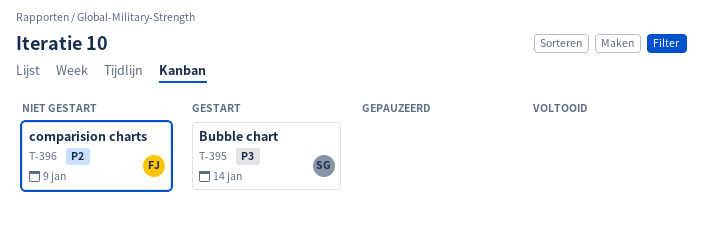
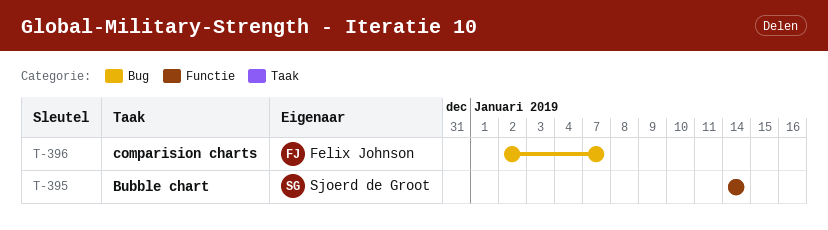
T-396, due: Jan 9 -> Jan 7

